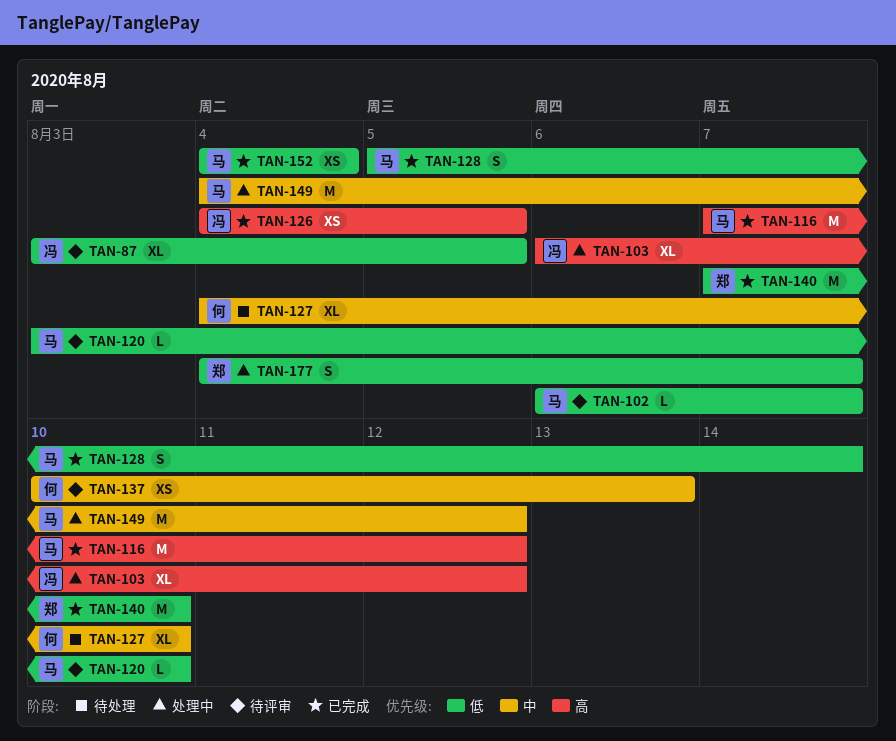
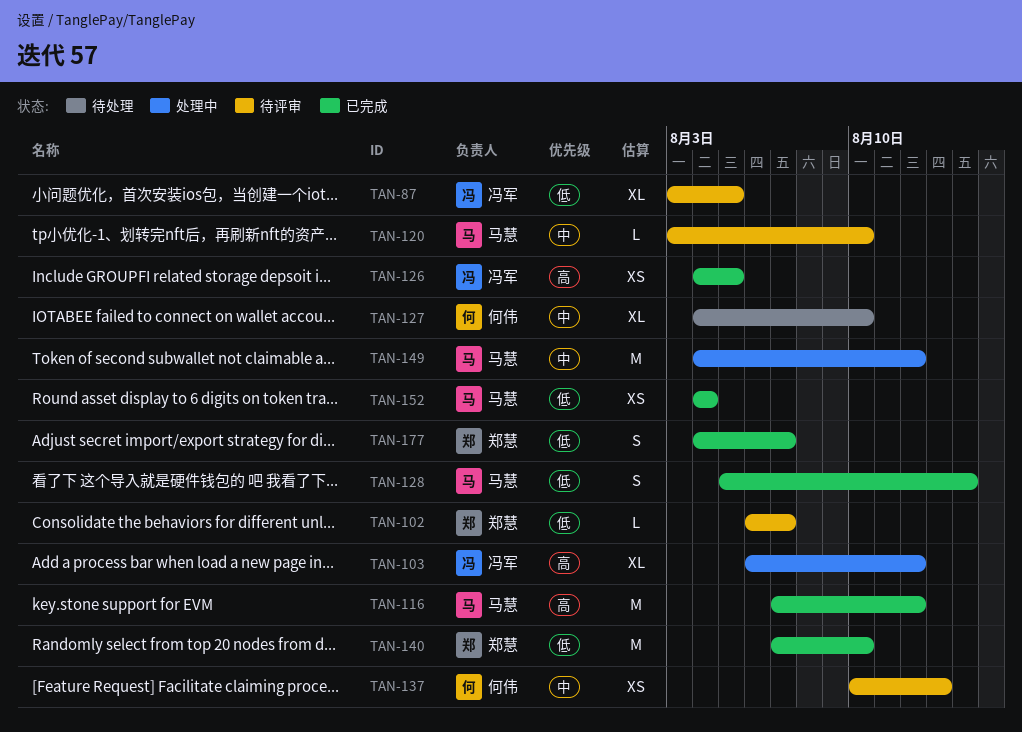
TAN-102, owner: 马慧 -> 郑慧
TAN-120, priority: 低 -> 中
TAN-177, status: 处理中 -> 已完成

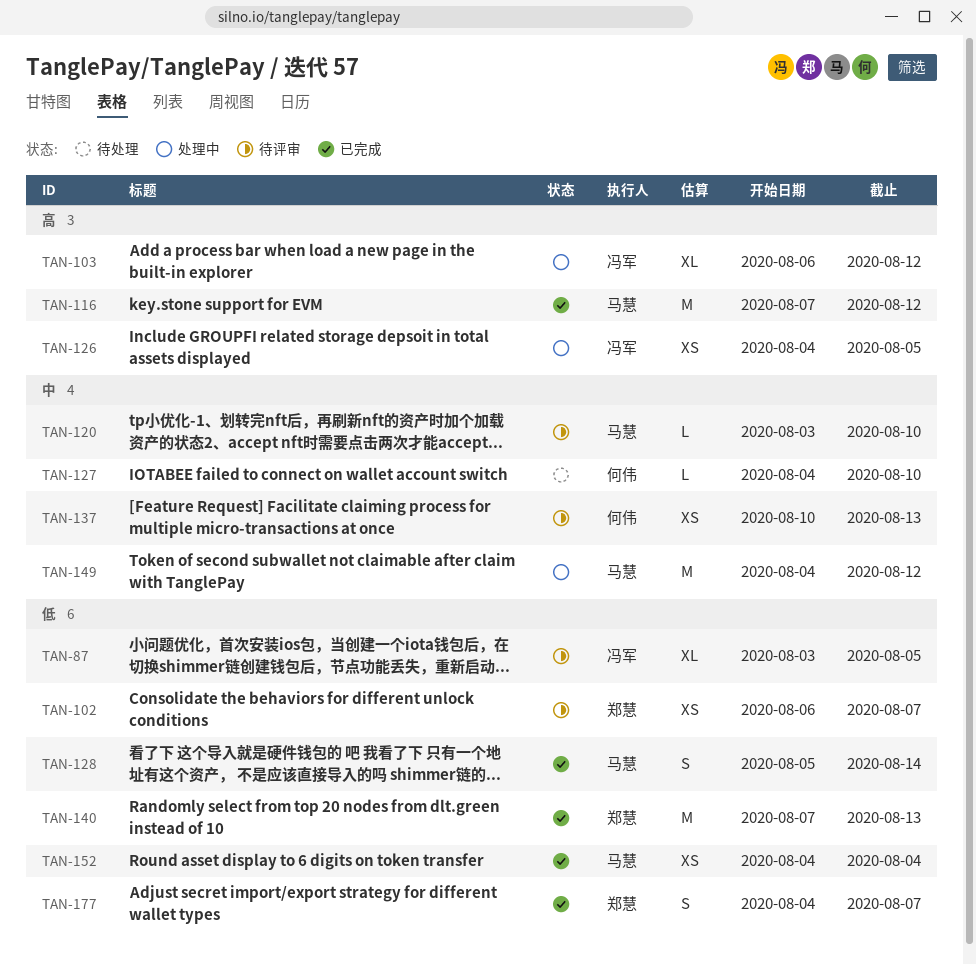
TAN-102, estimate: L -> XS
TAN-126, status: 已完成 -> 处理中
TAN-127, estimate: XL -> L
TAN-140, due: Aug 10 -> Aug 13

